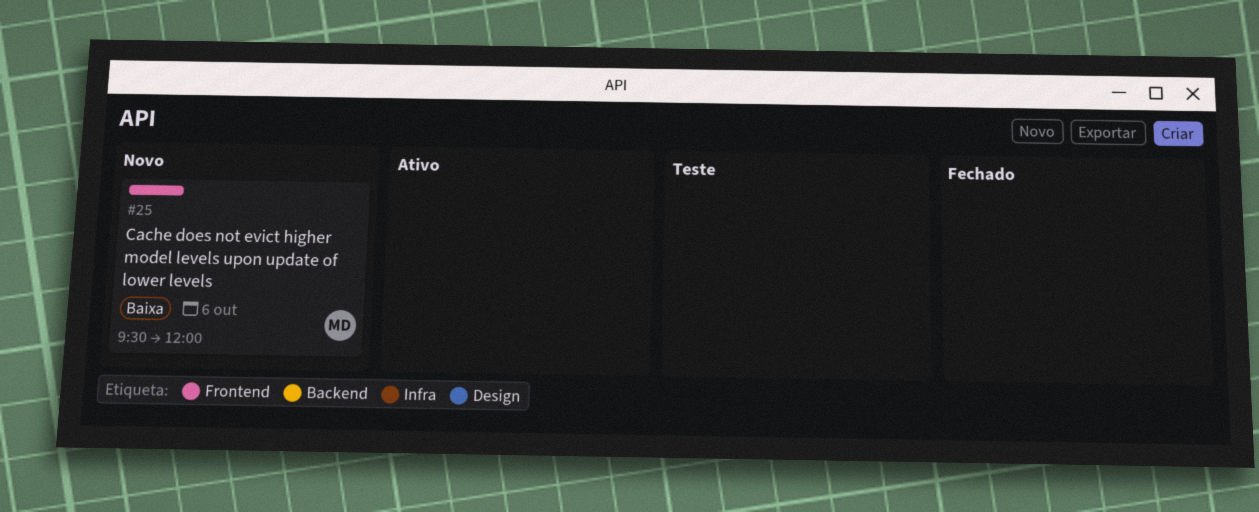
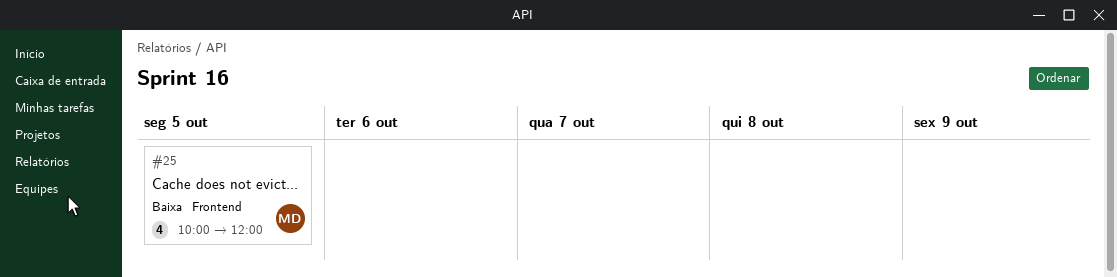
#25, day: Oct 6 -> Oct 5
#25, begins: 09:30 -> 10:00

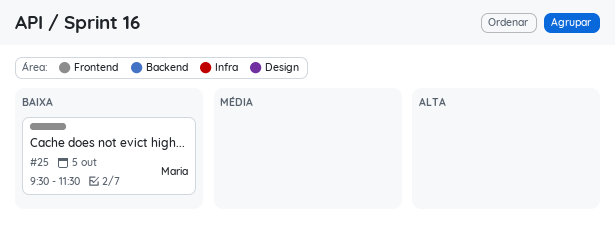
#25, begins: 10:00 -> 09:30
#25, ends: 12:00 -> 11:30

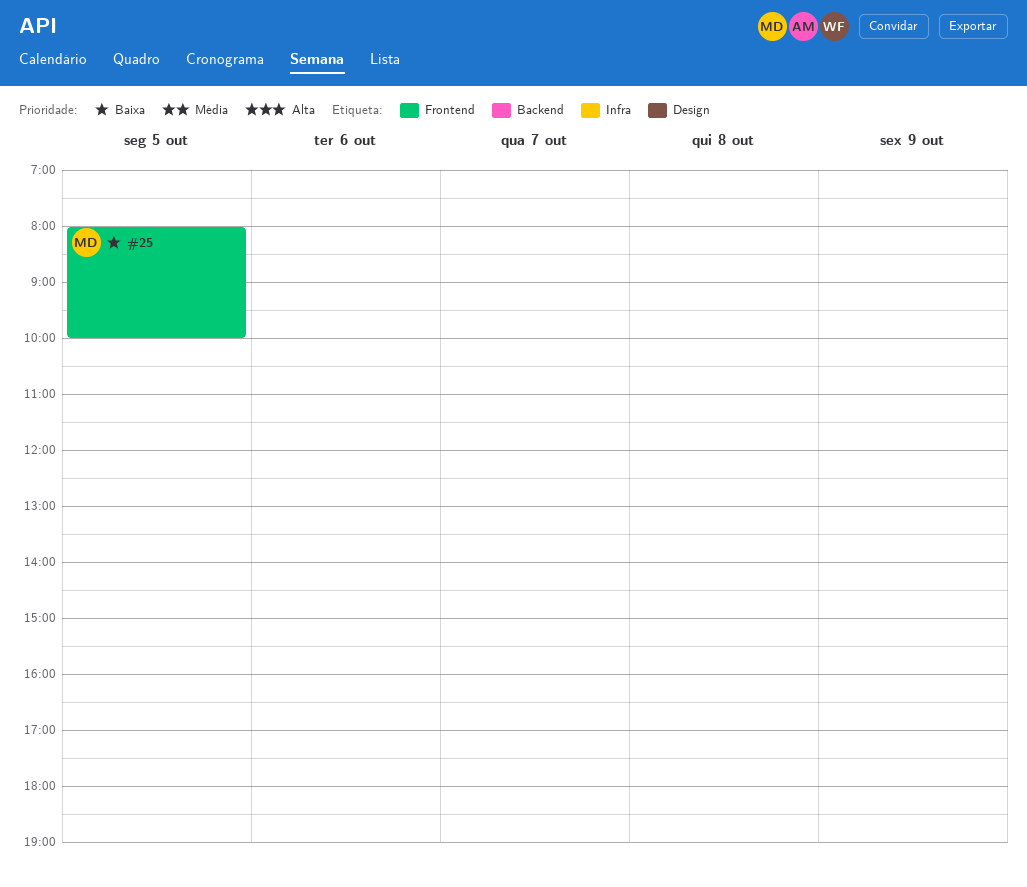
#25, begins: 09:30 -> 08:00
#25, ends: 11:30 -> 10:00

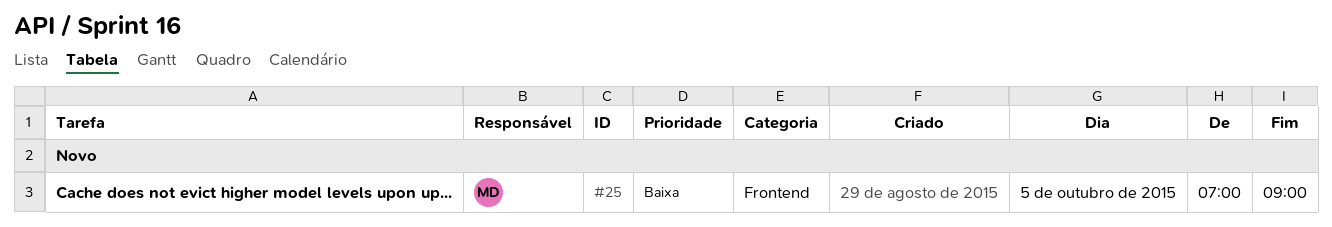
#25, begins: 08:00 -> 07:00
#25, ends: 10:00 -> 09:00

